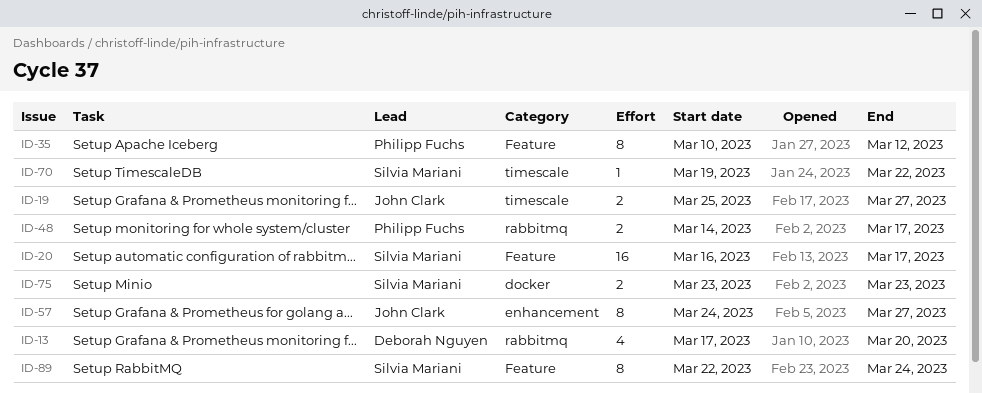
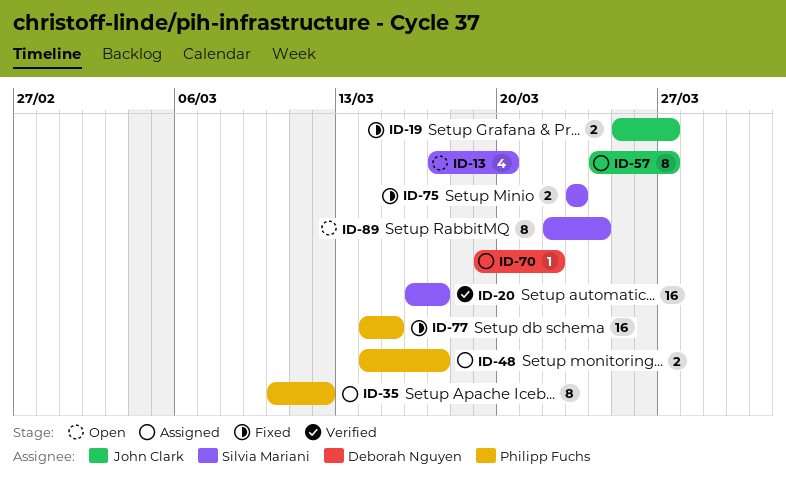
ID-13, owner: Deborah Nguyen -> Silvia Mariani
ID-70, owner: Silvia Mariani -> Deborah Nguyen
ID-77: none -> present

